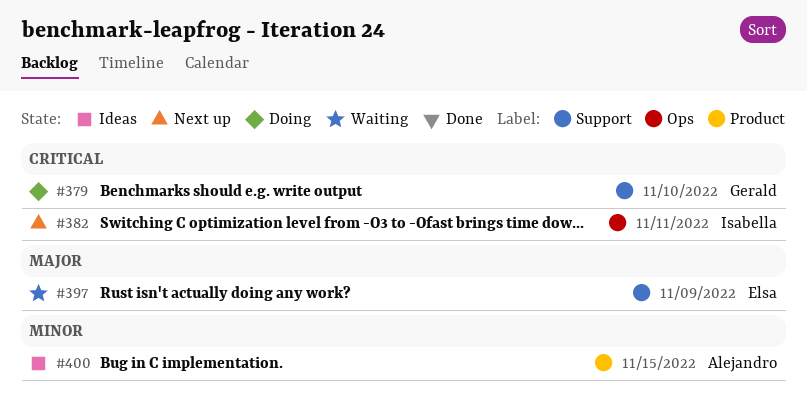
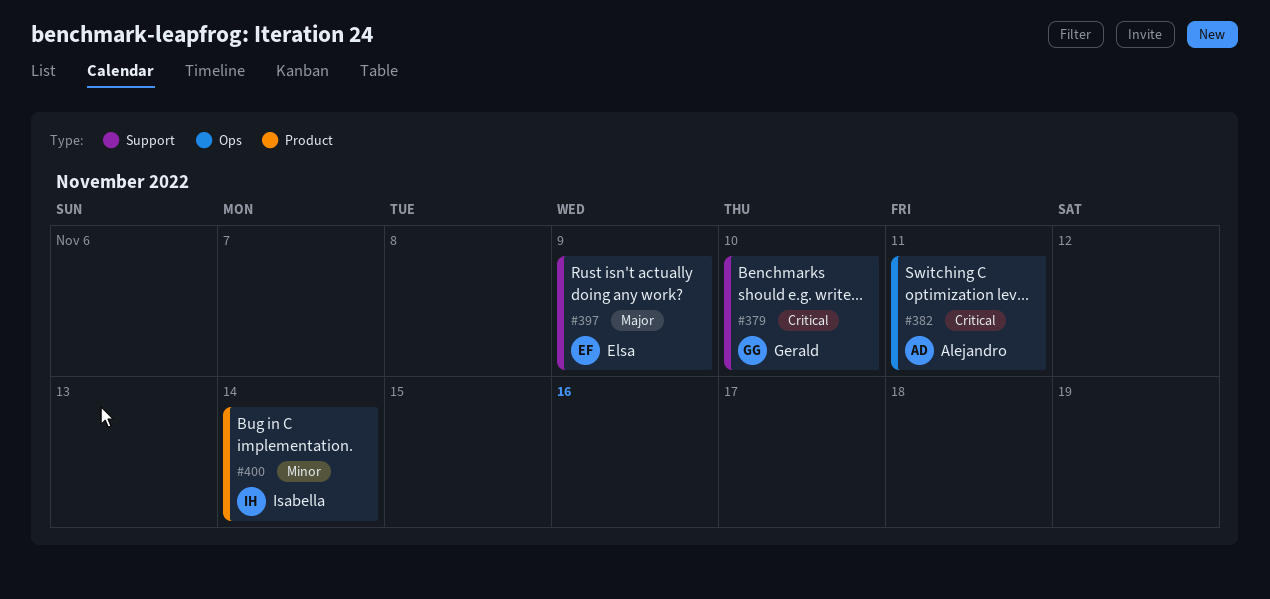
#382, owner: Isabella -> Alejandro
#400, owner: Alejandro -> Isabella
#400, due: Nov 15 -> Nov 14

